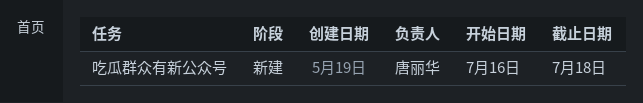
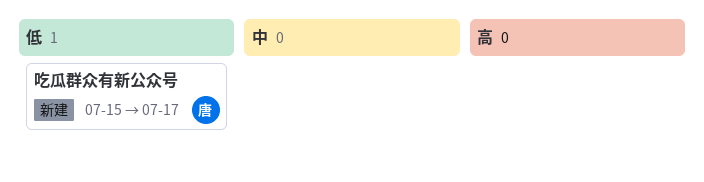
吃瓜群众有新公众号, start: Jul 16 -> Jul 15
吃瓜群众有新公众号, due: Jul 18 -> Jul 17

